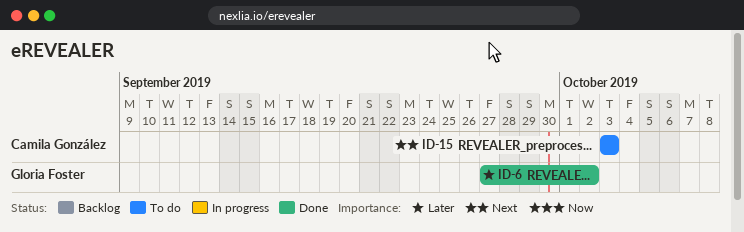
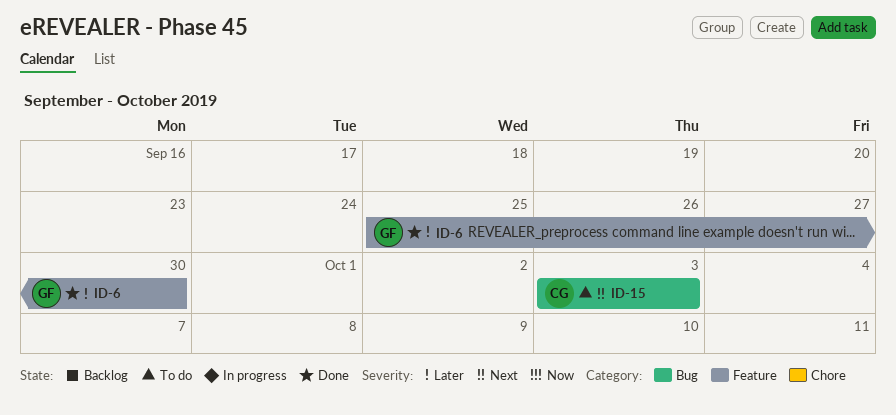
ID-6, start: Sep 27 -> Sep 25
ID-6, due: Oct 2 -> Sep 30

